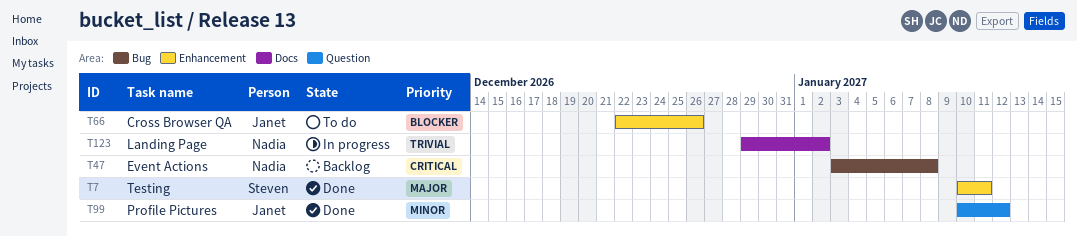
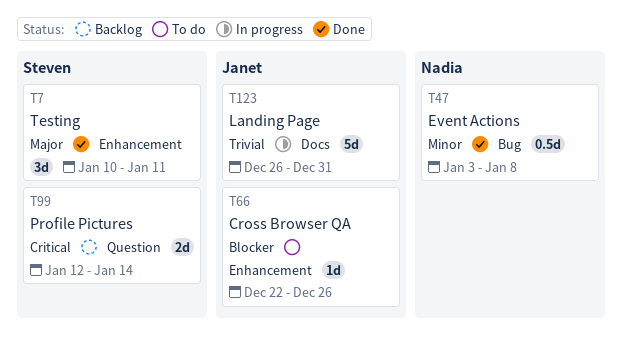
T47, status: Backlog -> Done
T47, priority: Critical -> Minor
T99, status: Done -> Backlog
T99, owner: Janet -> Steven
T99, priority: Minor -> Critical
T99, start: Jan 10 -> Jan 12
T99, due: Jan 12 -> Jan 14
T123, owner: Nadia -> Janet
T123, start: Dec 29 -> Dec 26
T123, due: Jan 2 -> Dec 31

